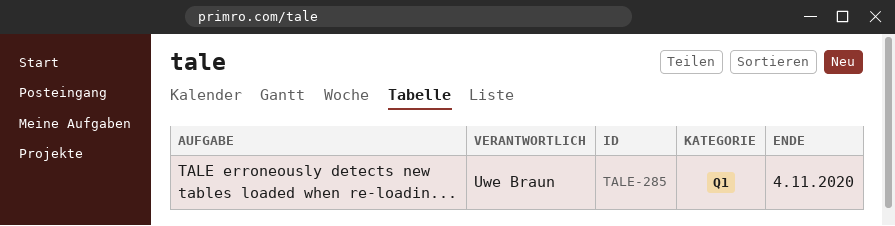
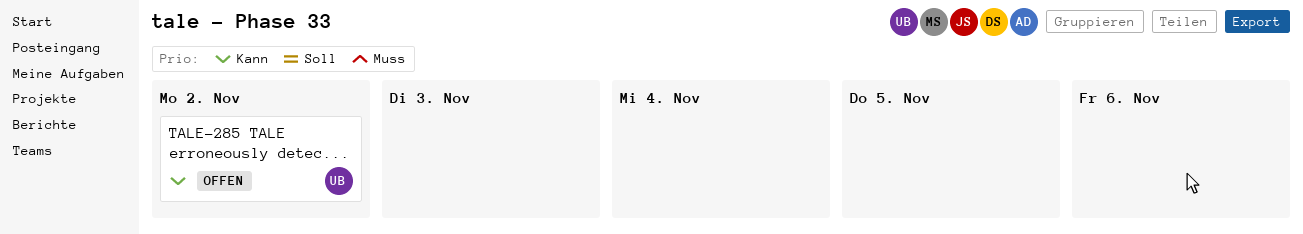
TALE-285, due: Nov 4 -> Nov 2

